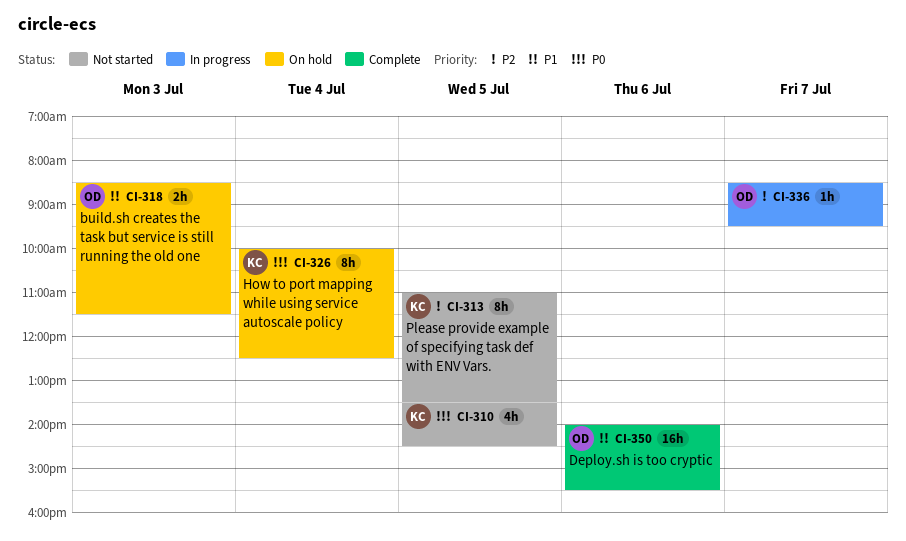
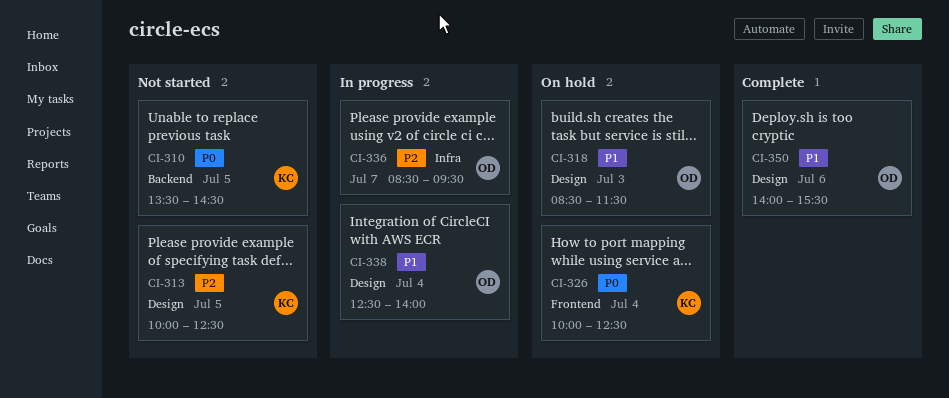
CI-313, begins: 11:00 -> 10:00
CI-313, ends: 13:30 -> 12:30
CI-338: none -> present

